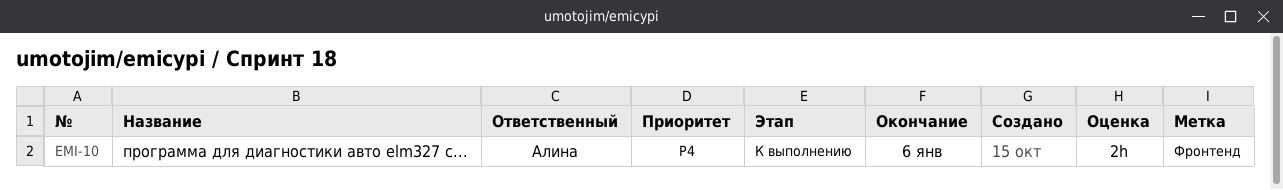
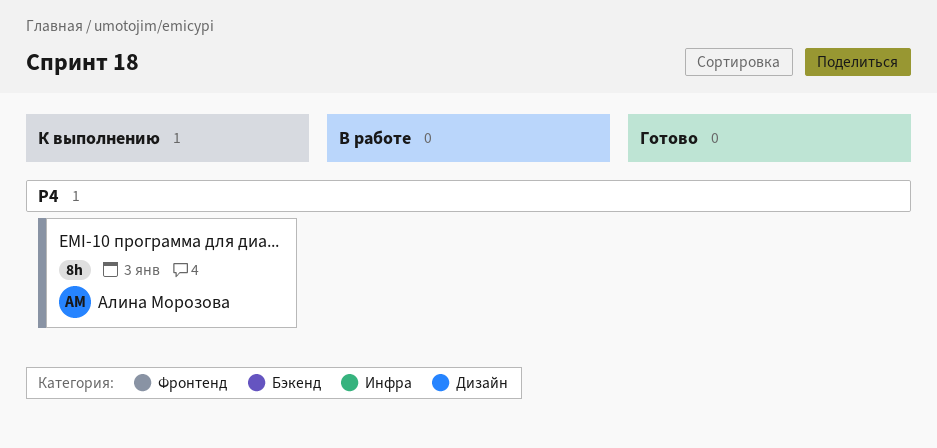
EMI-10, estimate: 2h -> 8h
EMI-10, due: Jan 6 -> Jan 3

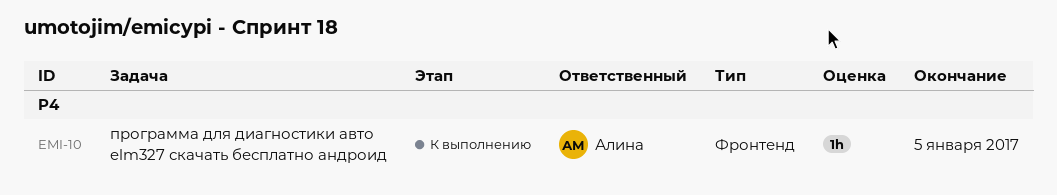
EMI-10, estimate: 8h -> 1h
EMI-10, due: Jan 3 -> Jan 5

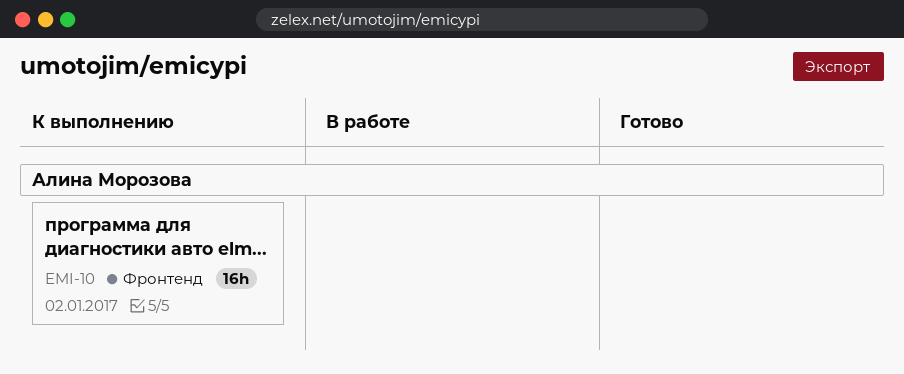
EMI-10, estimate: 1h -> 16h
EMI-10, due: Jan 5 -> Jan 2

